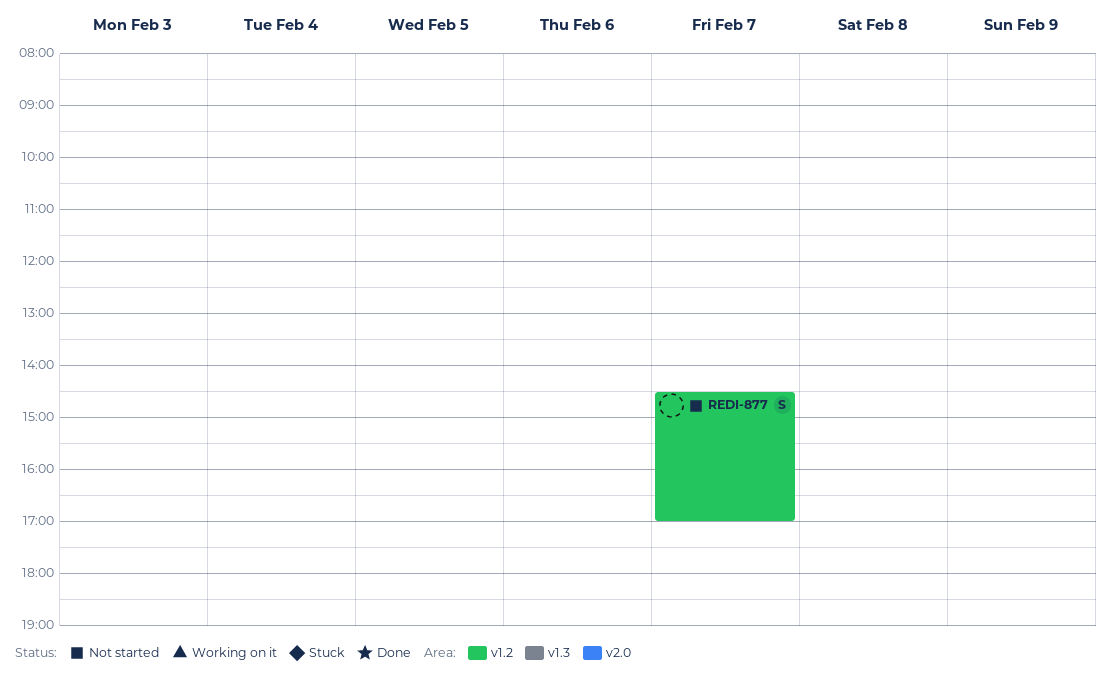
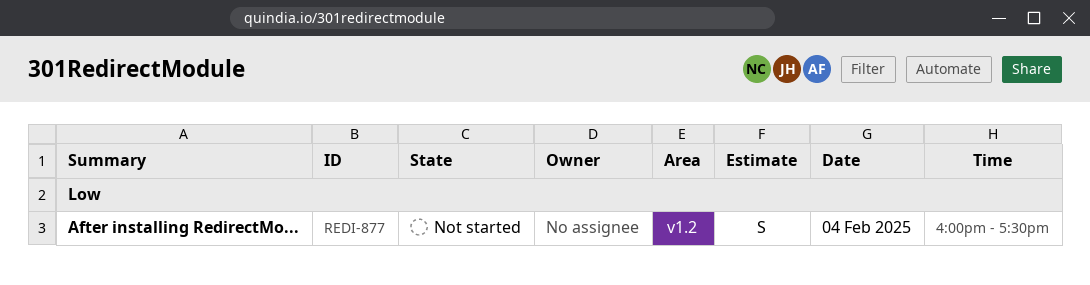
REDI-877, day: Feb 7 -> Feb 4
REDI-877, begins: 14:30 -> 16:00
REDI-877, ends: 17:00 -> 17:30

